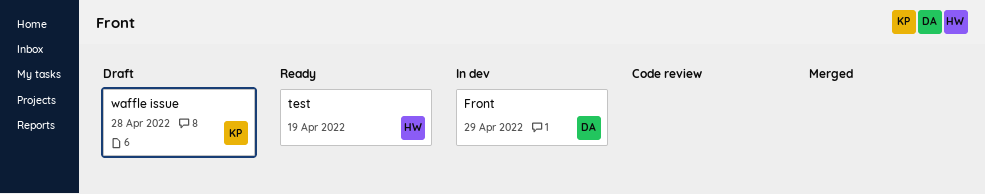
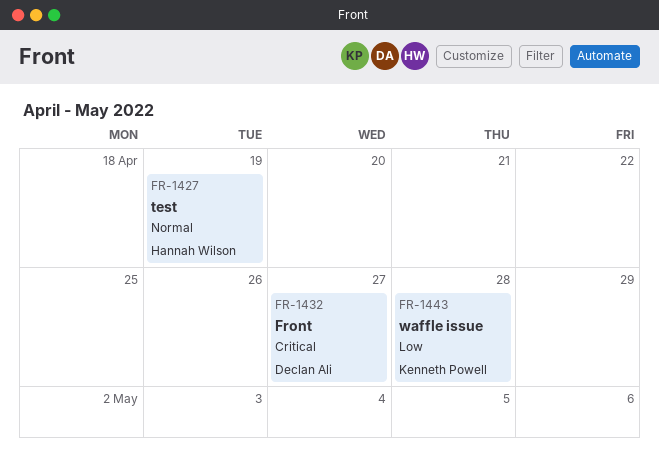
Front, due: Apr 29 -> Apr 27

